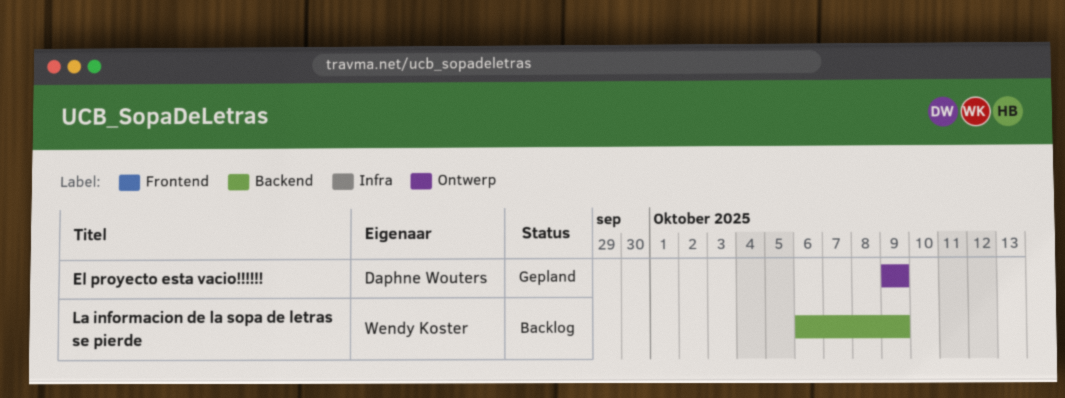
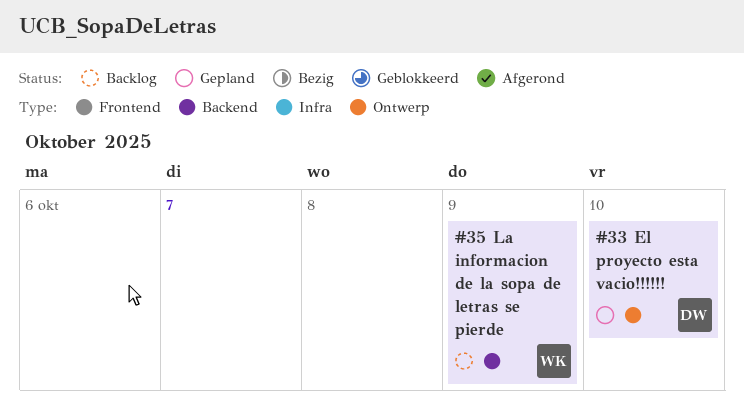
El proyecto esta vacio!!!!!!, due: Oct 9 -> Oct 10

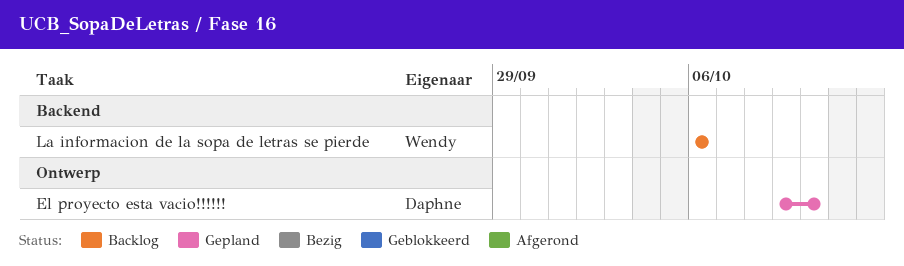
La informacion de la sopa de letras se pierde, due: Oct 9 -> Oct 6

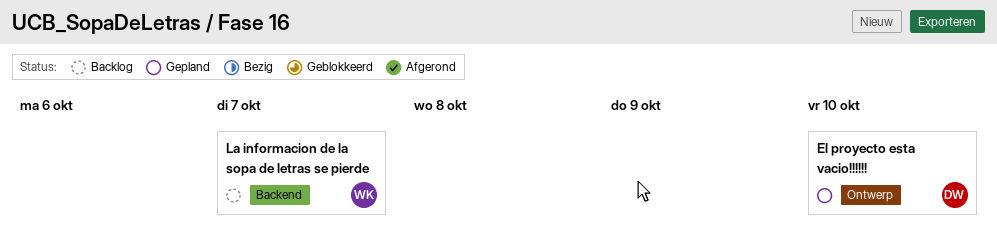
La informacion de la sopa de letras se pierde, due: Oct 6 -> Oct 7

